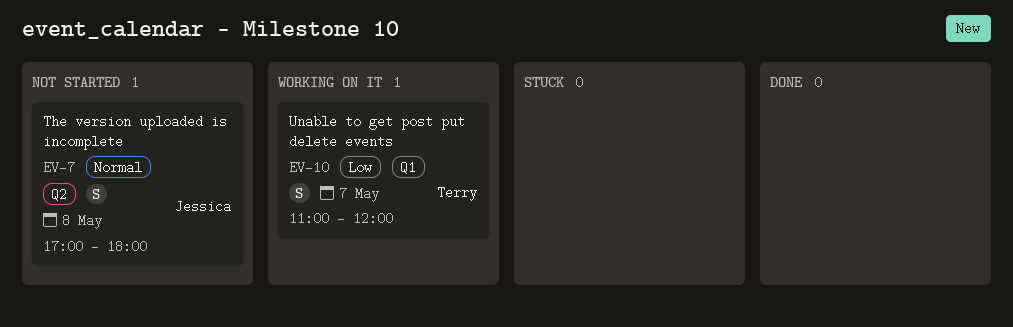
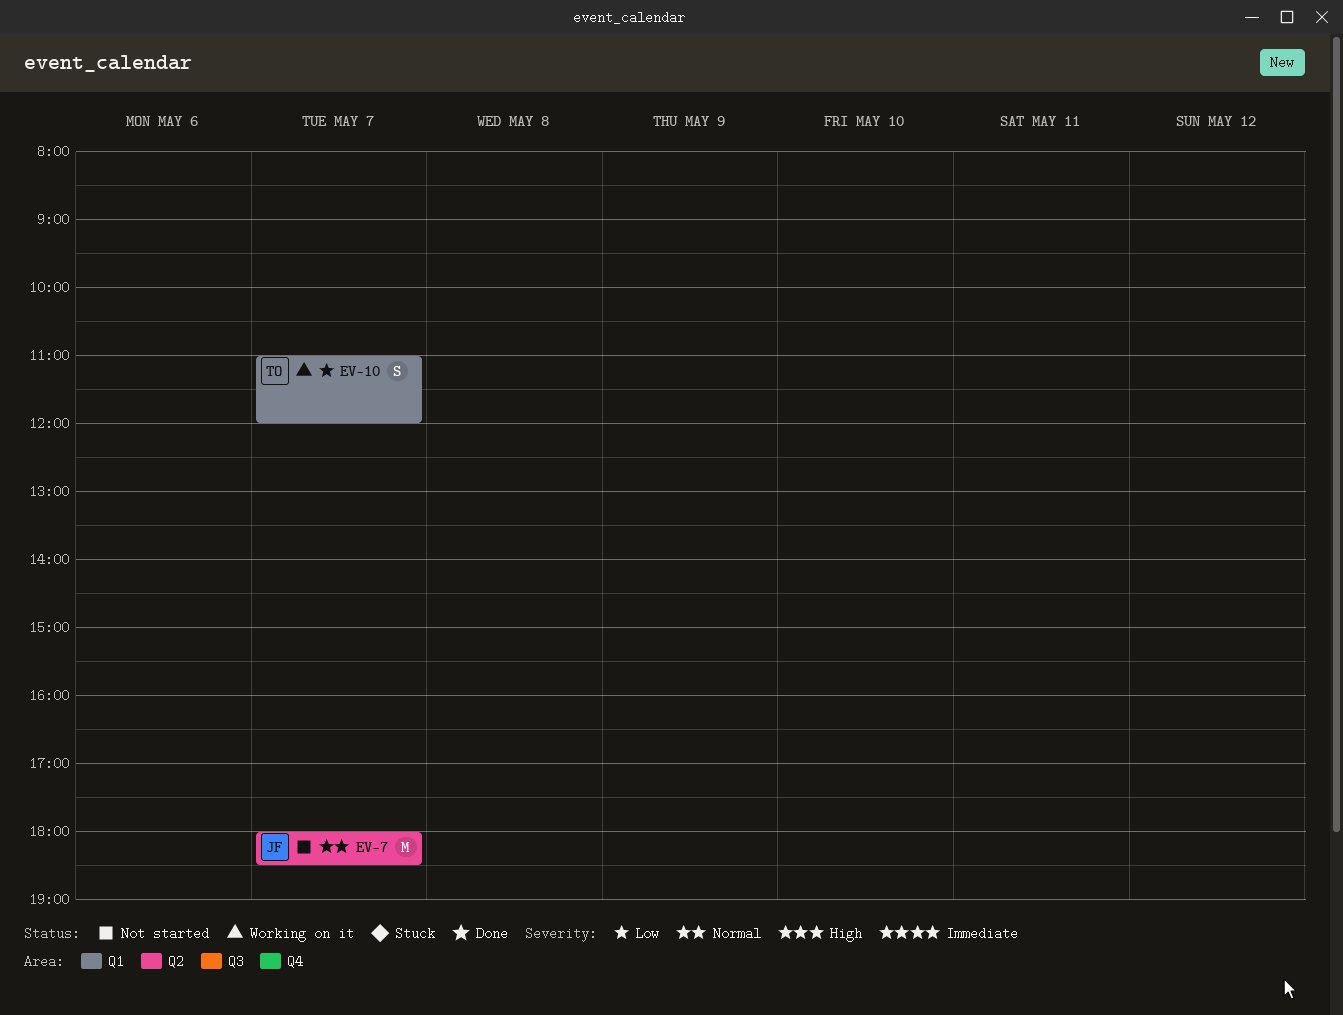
EV-7, estimate: S -> M
EV-7, day: May 8 -> May 7
EV-7, begins: 17:00 -> 18:00
EV-7, ends: 18:00 -> 18:30

